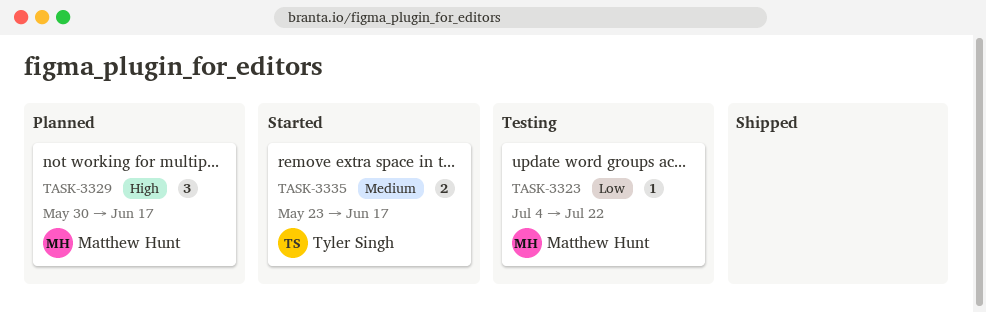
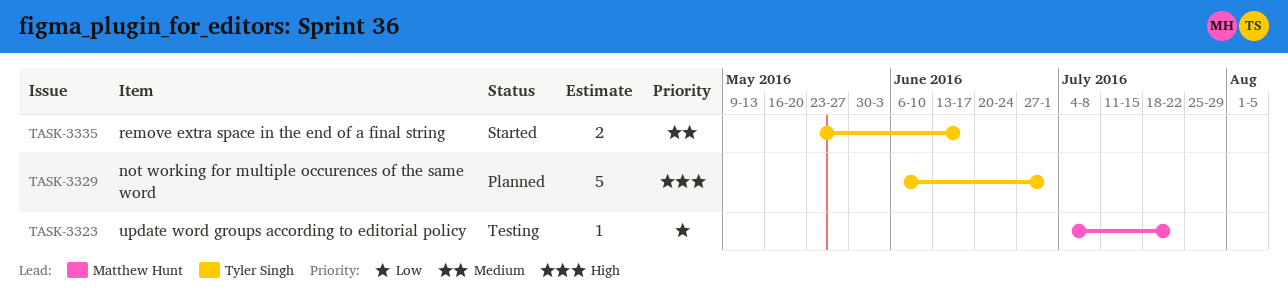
TASK-3329, owner: Matthew Hunt -> Tyler Singh
TASK-3329, estimate: 3 -> 5
TASK-3329, start: May 30 -> Jun 6
TASK-3329, due: Jun 17 -> Jul 1

